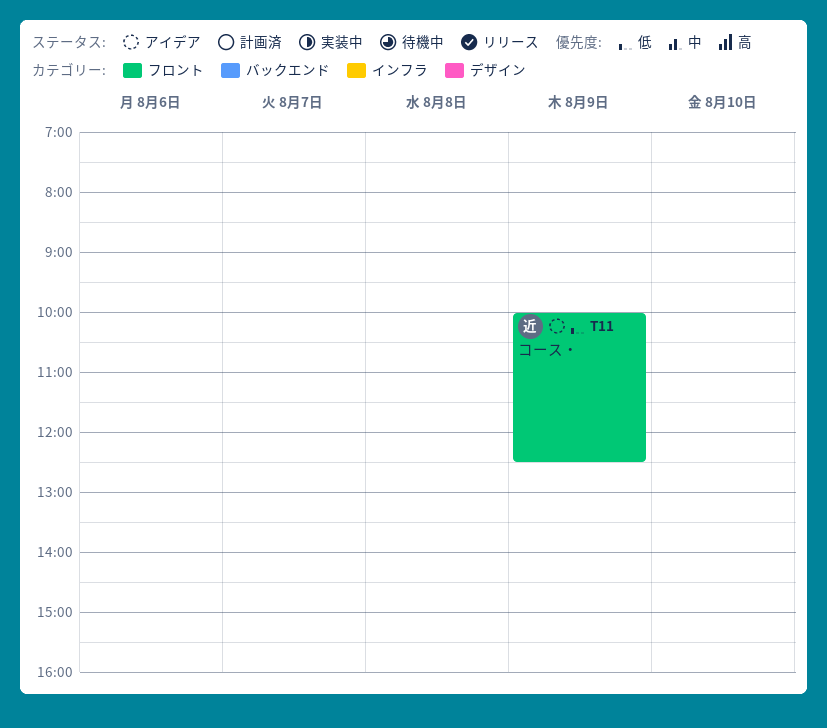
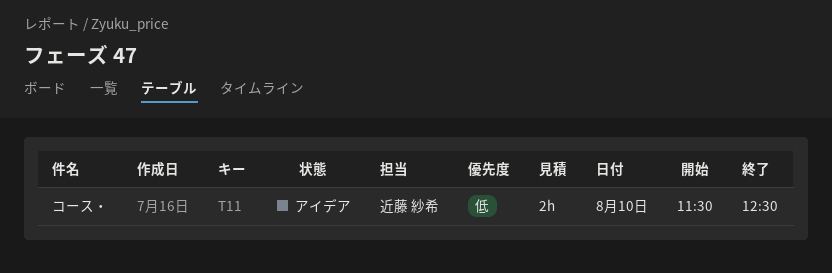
T11, day: Aug 9 -> Aug 10
T11, begins: 10:00 -> 11:30

